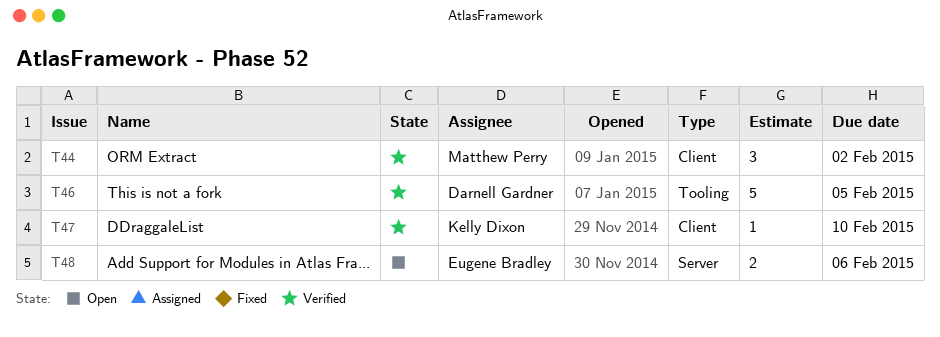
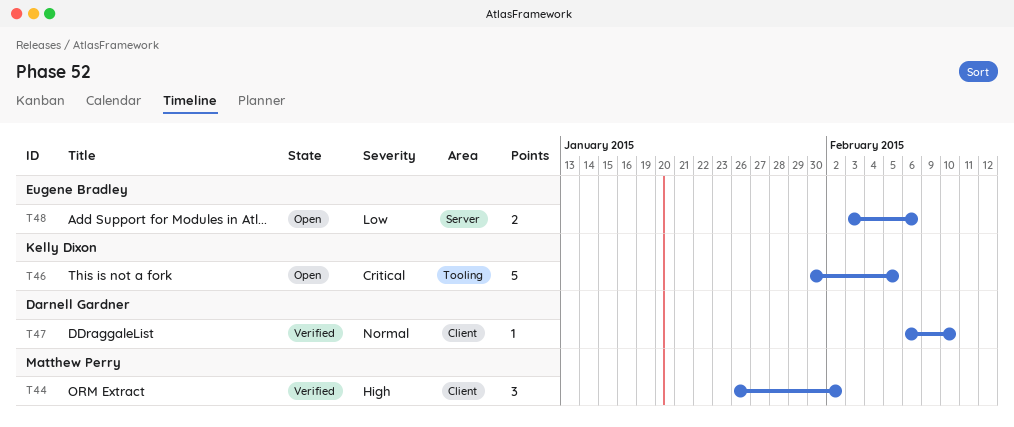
T46, status: Verified -> Open
T46, owner: Darnell Gardner -> Kelly Dixon
T47, owner: Kelly Dixon -> Darnell Gardner

